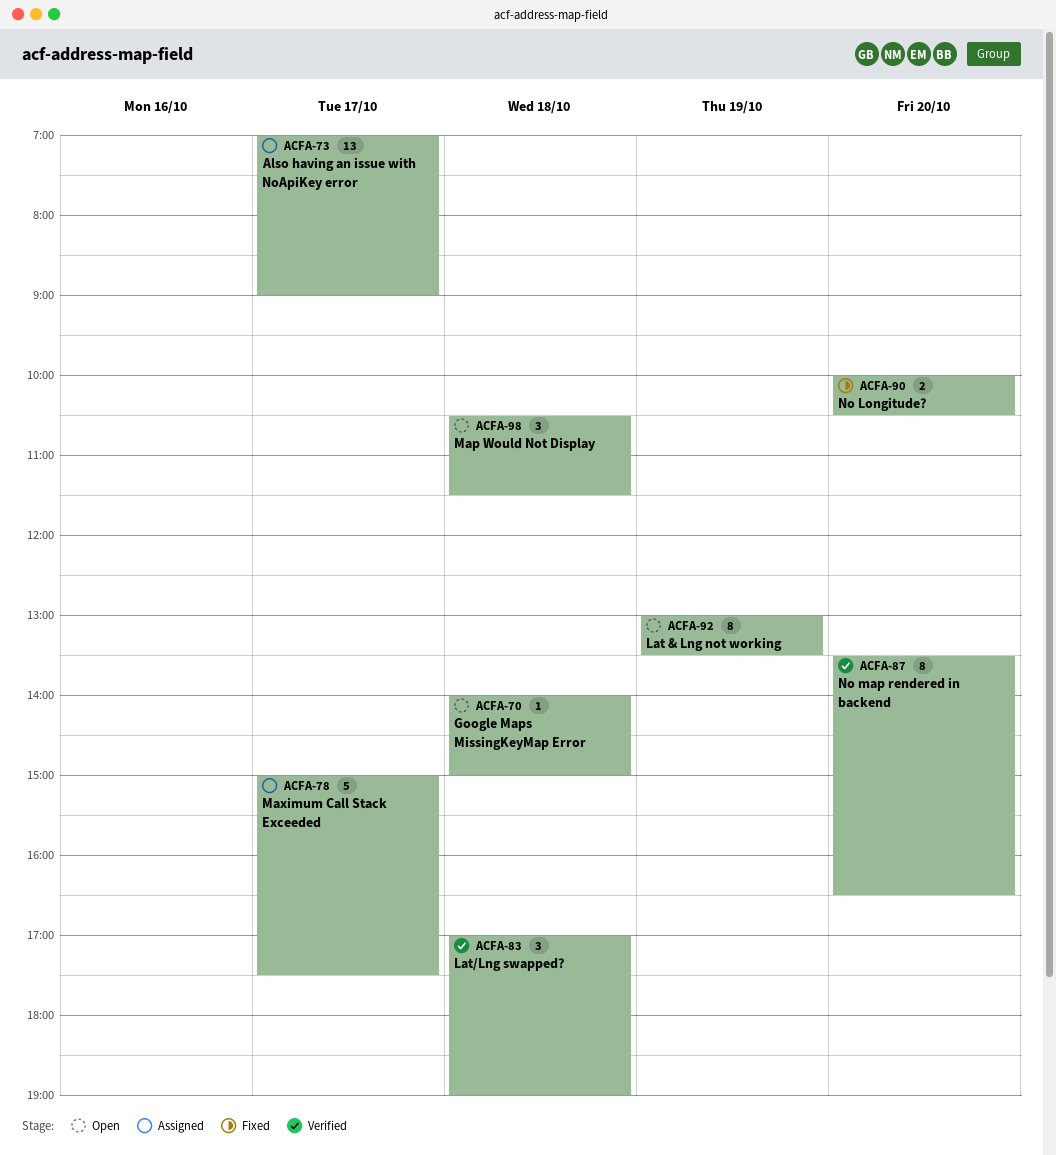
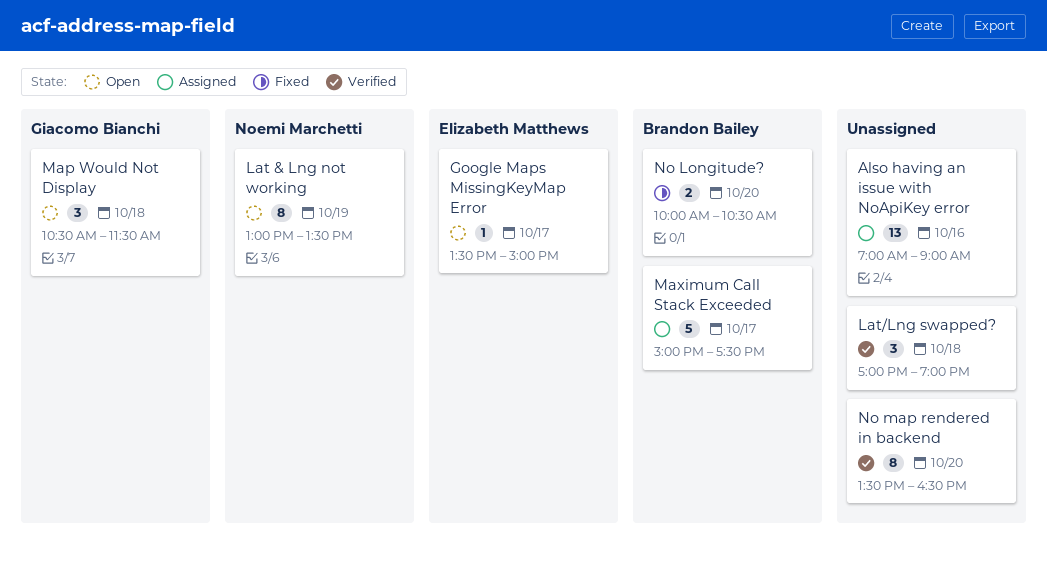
Also having an issue with NoApiKey error, day: Oct 17 -> Oct 16
Google Maps MissingKeyMap Error, day: Oct 18 -> Oct 17
Google Maps MissingKeyMap Error, begins: 14:00 -> 13:30

